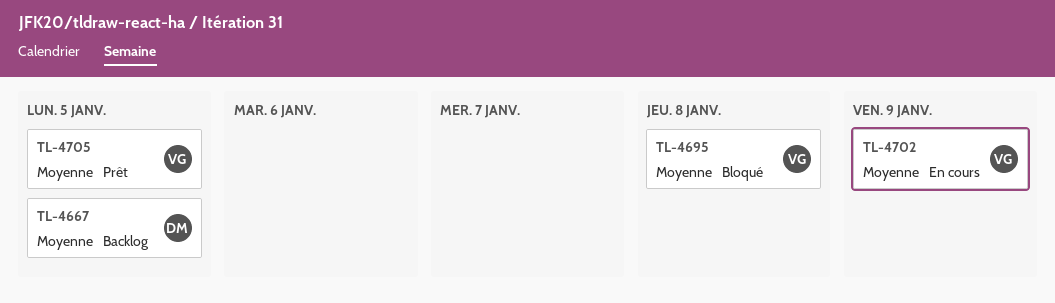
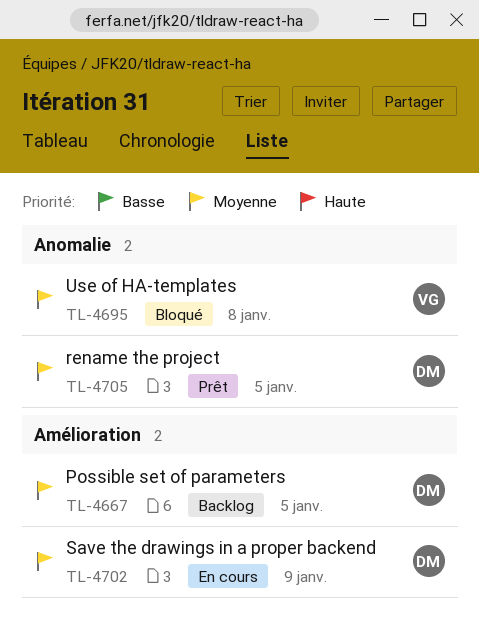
TL-4702, owner: VG -> DM
TL-4705, owner: VG -> DM

